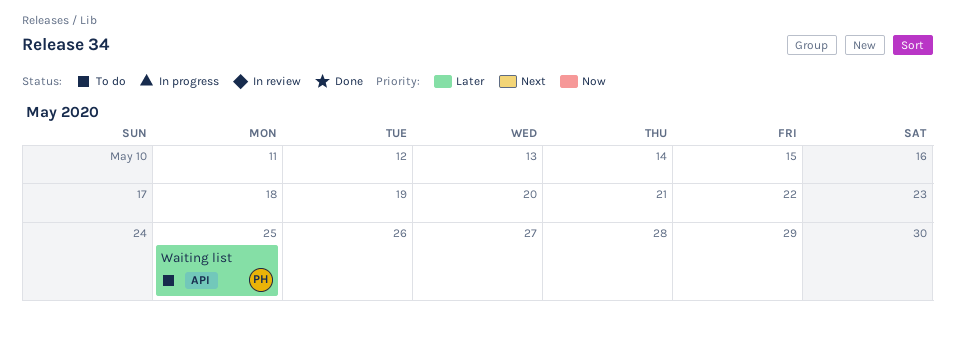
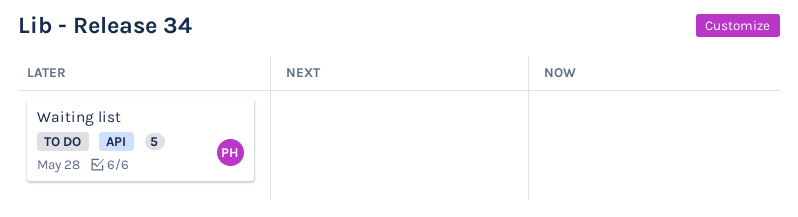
Waiting list, due: May 25 -> May 28

